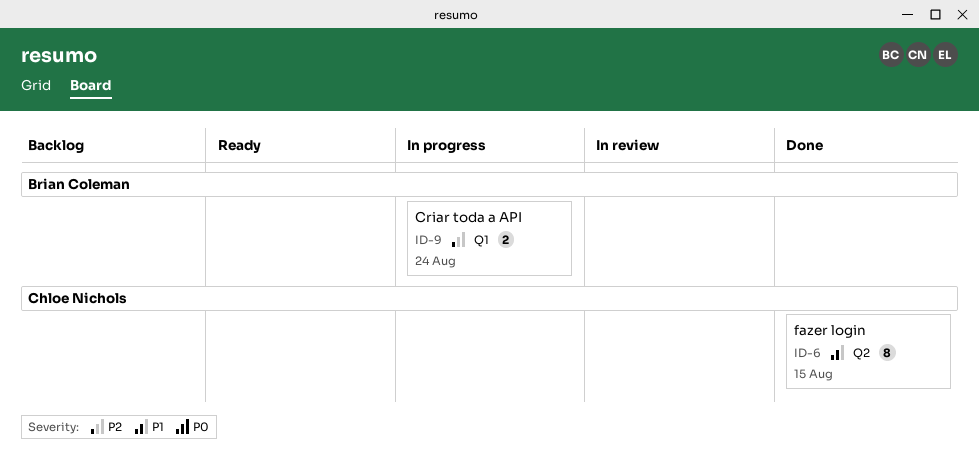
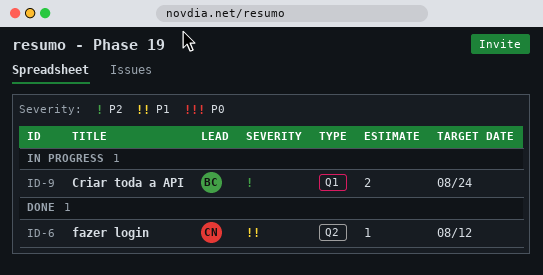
ID-6, estimate: 8 -> 1
ID-6, due: Aug 15 -> Aug 12

